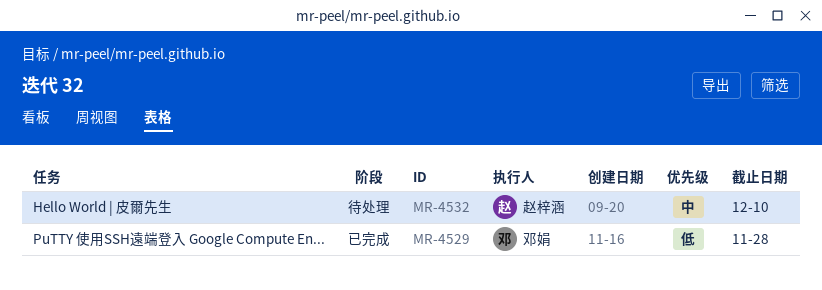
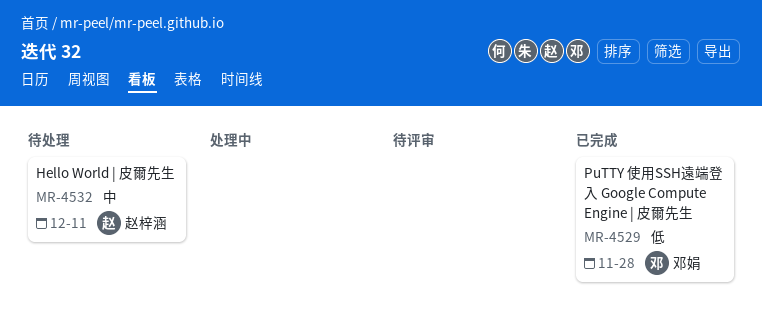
MR-4532, due: Dec 10 -> Dec 11

